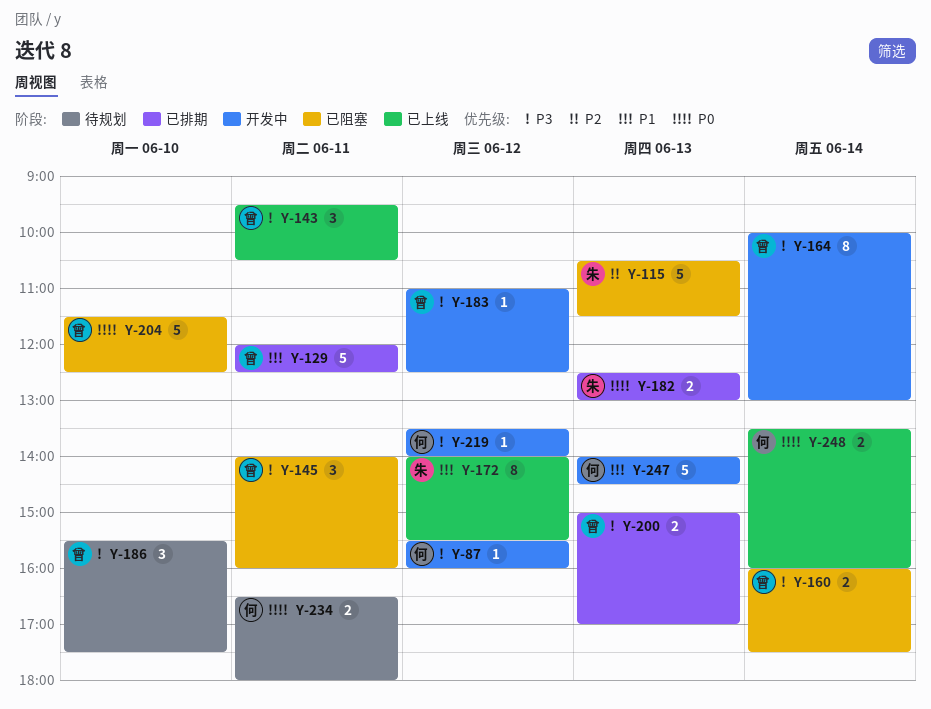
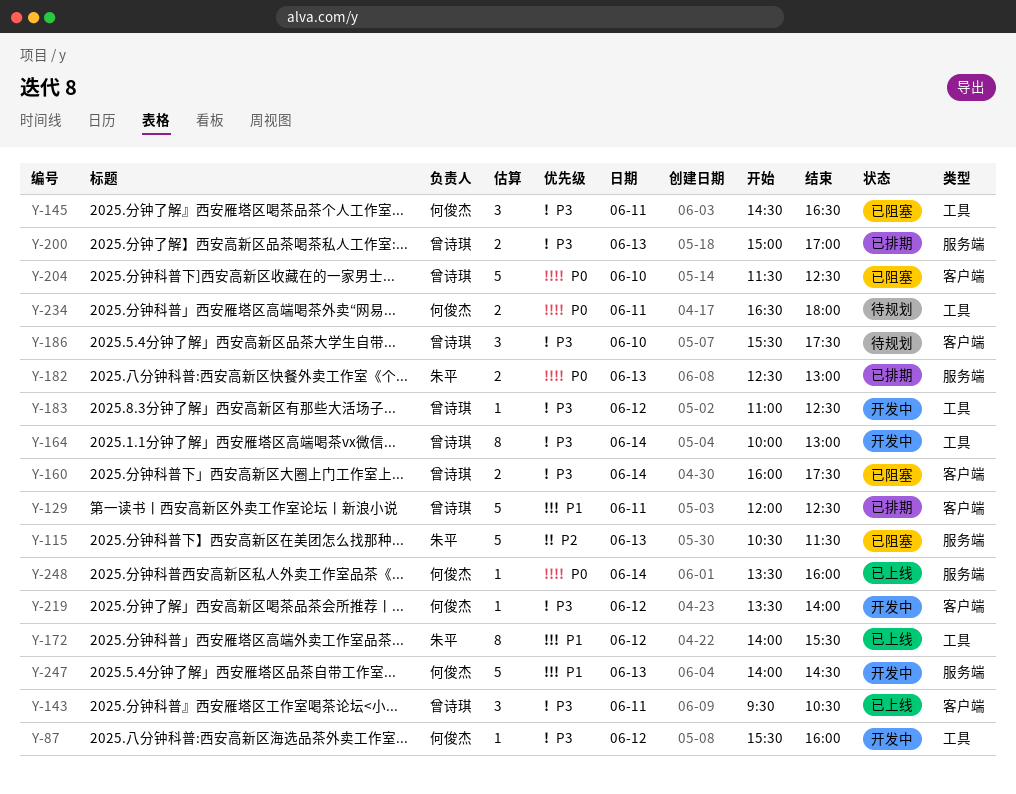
Y-145, owner: 曾诗琪 -> 何俊杰
Y-145, begins: 14:00 -> 14:30
Y-145, ends: 16:00 -> 16:30
Y-248, estimate: 2 -> 1

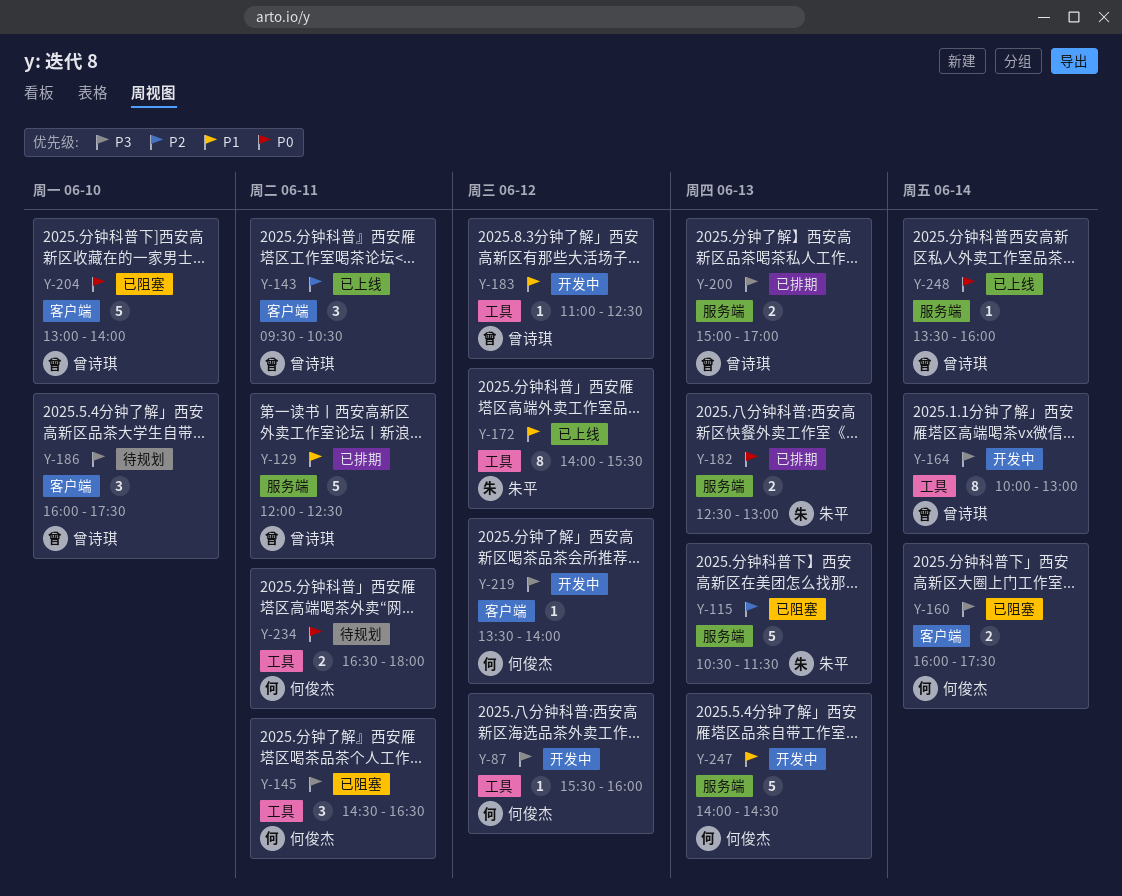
Y-129, label: 客户端 -> 服务端
Y-143, priority: P3 -> P2
Y-160, owner: 曾诗琪 -> 何俊杰
Y-183, priority: P3 -> P1
Y-186, begins: 15:30 -> 16:00
Y-204, begins: 11:30 -> 13:00
Y-204, ends: 12:30 -> 14:00
Y-248, owner: 何俊杰 -> 曾诗琪

